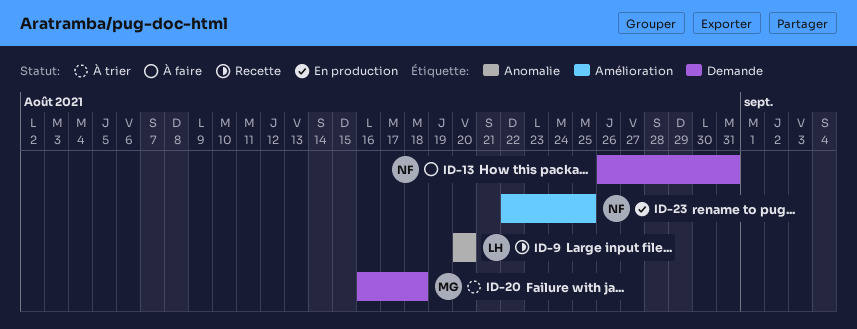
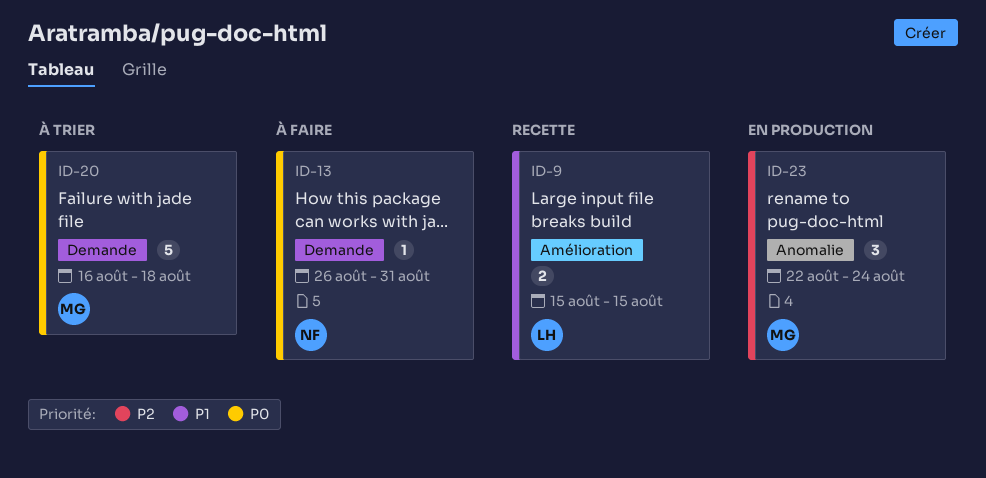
ID-9, label: Anomalie -> Amélioration
ID-9, start: Aug 20 -> Aug 15
ID-9, due: Aug 20 -> Aug 15
ID-23, owner: NF -> MG
ID-23, label: Amélioration -> Anomalie
ID-23, due: Aug 25 -> Aug 24

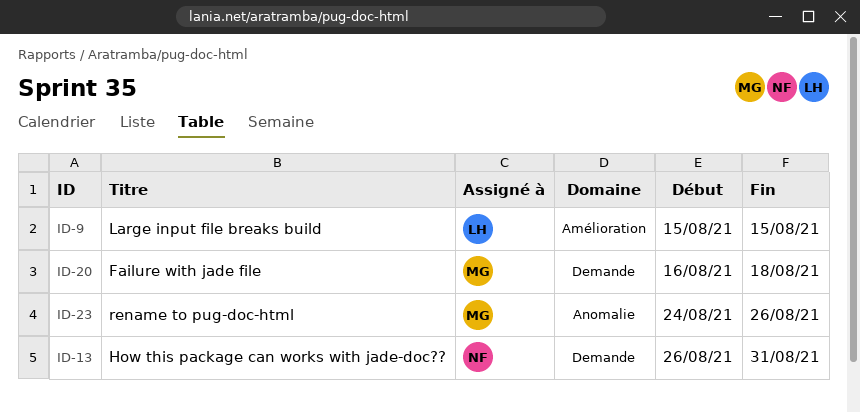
ID-23, start: Aug 22 -> Aug 24
ID-23, due: Aug 24 -> Aug 26

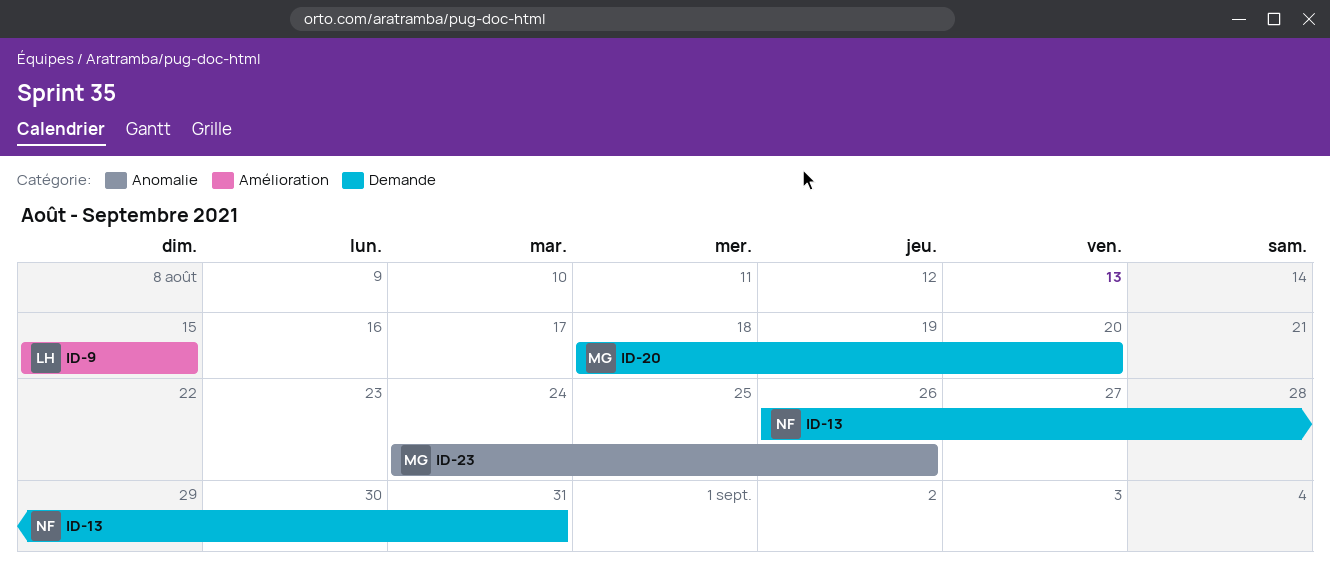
ID-20, start: Aug 16 -> Aug 18
ID-20, due: Aug 18 -> Aug 20

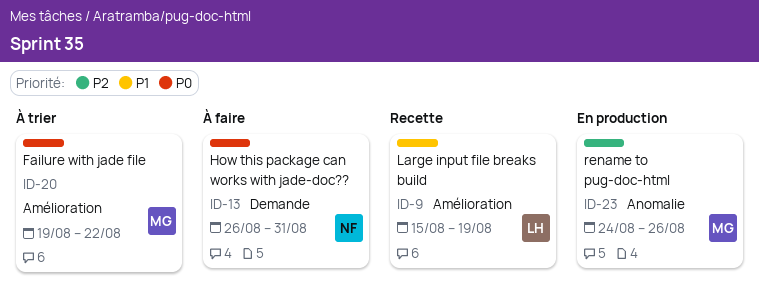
ID-9, due: Aug 15 -> Aug 19
ID-20, label: Demande -> Amélioration
ID-20, start: Aug 18 -> Aug 19
ID-20, due: Aug 20 -> Aug 22

